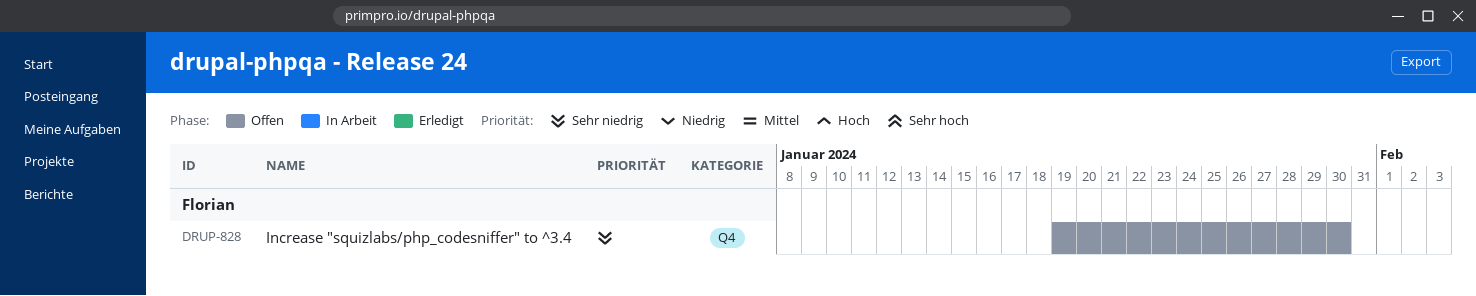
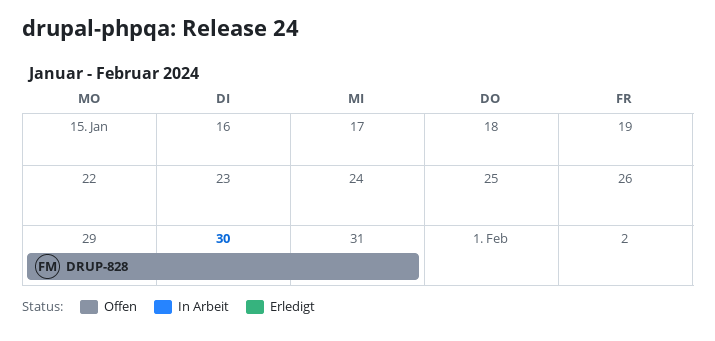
DRUP-828, start: Jan 19 -> Jan 29
DRUP-828, due: Jan 30 -> Jan 31

